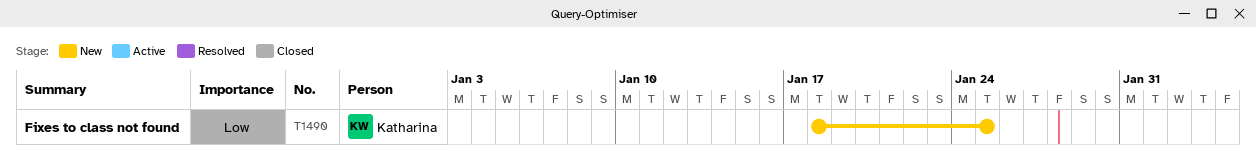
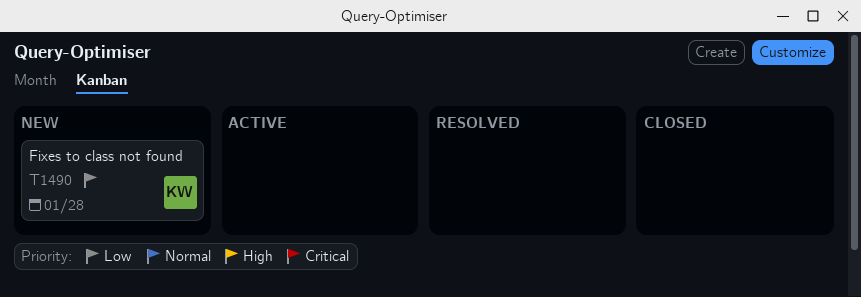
T1490, due: Jan 25 -> Jan 28

